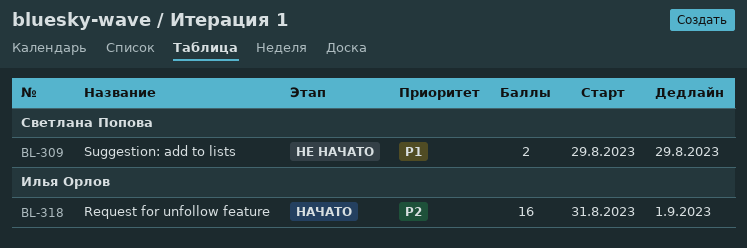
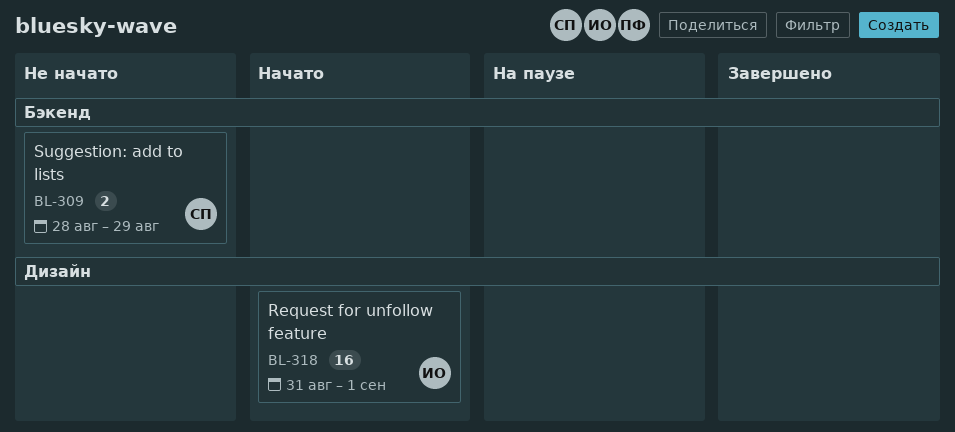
BL-309, start: Aug 29 -> Aug 28

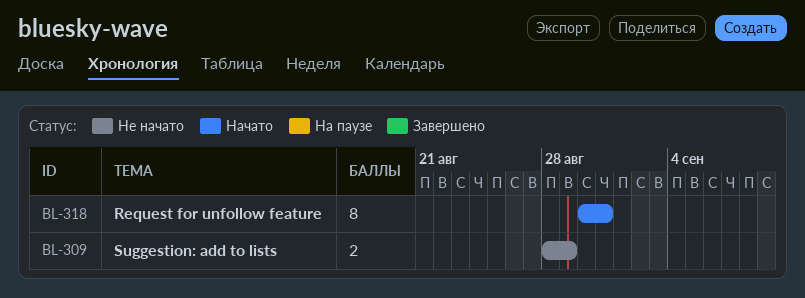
BL-318, estimate: 16 -> 8
BL-318, start: Aug 31 -> Aug 30
BL-318, due: Sep 1 -> Aug 31

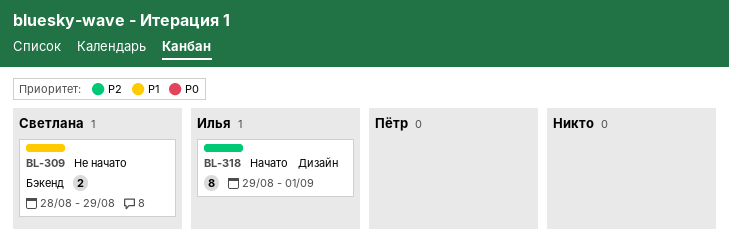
BL-318, start: Aug 30 -> Aug 29
BL-318, due: Aug 31 -> Sep 1

